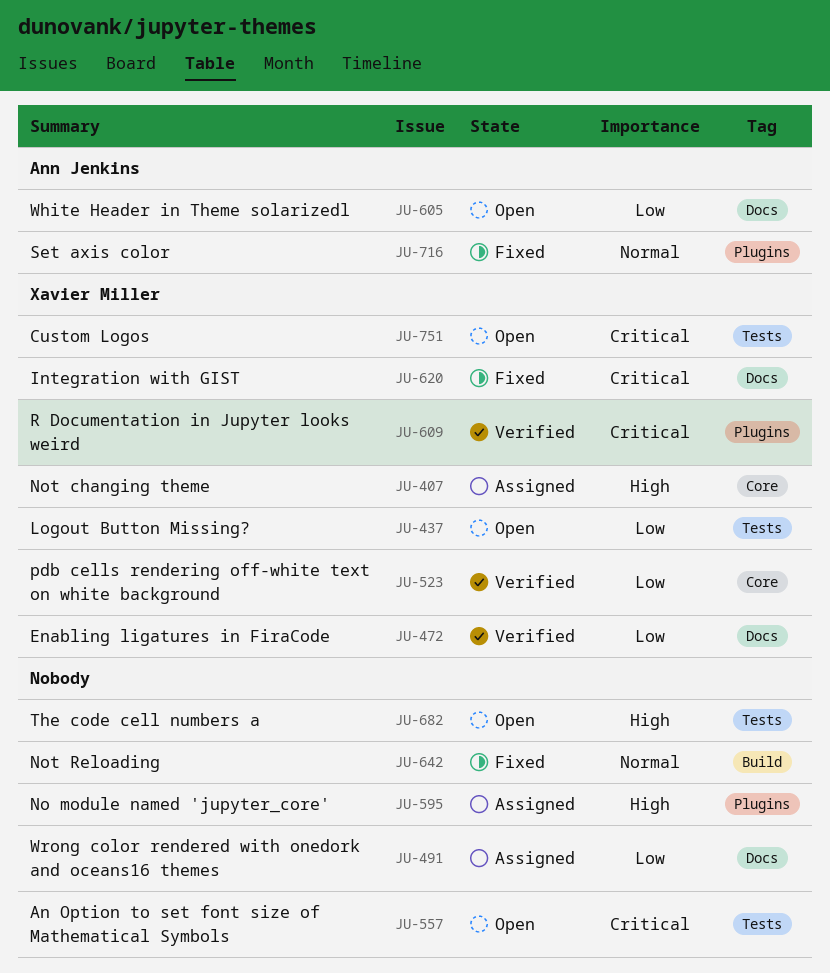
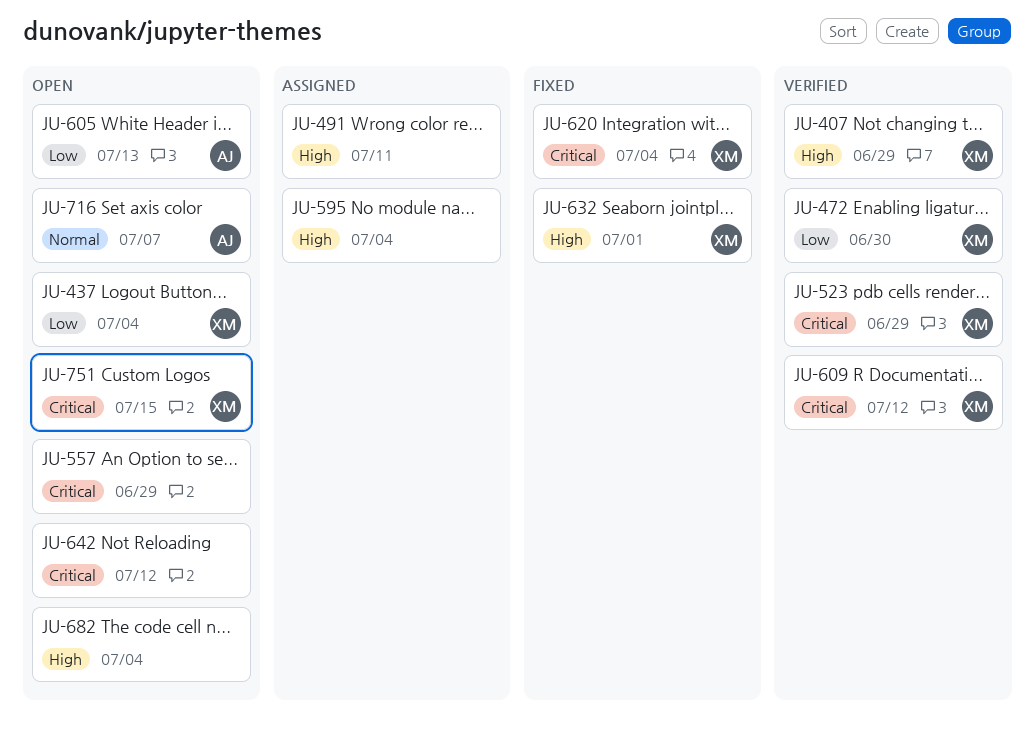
JU-407, status: Assigned -> Verified
JU-491, priority: Low -> High
JU-523, priority: Low -> Critical
JU-632: none -> present
JU-642, status: Fixed -> Open
JU-642, priority: Normal -> Critical
JU-716, status: Fixed -> Open

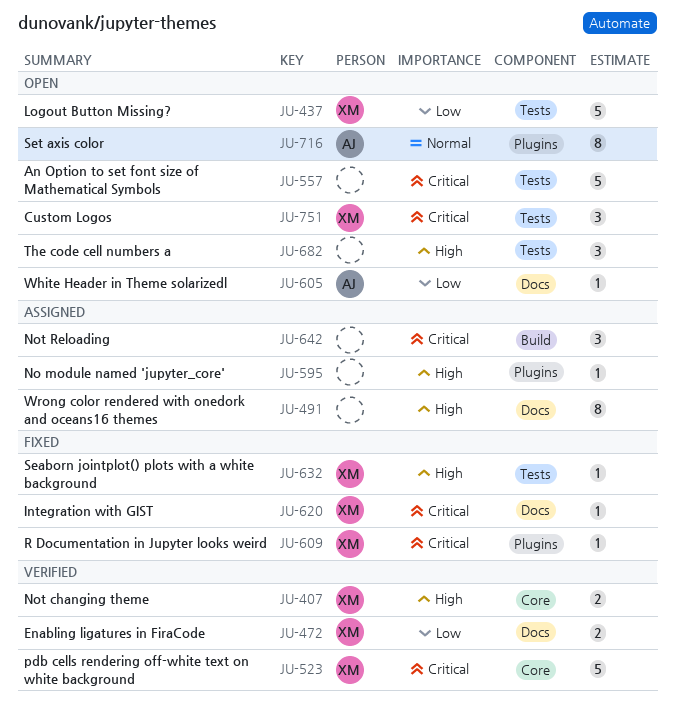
JU-609, status: Verified -> Fixed
JU-642, status: Open -> Assigned

